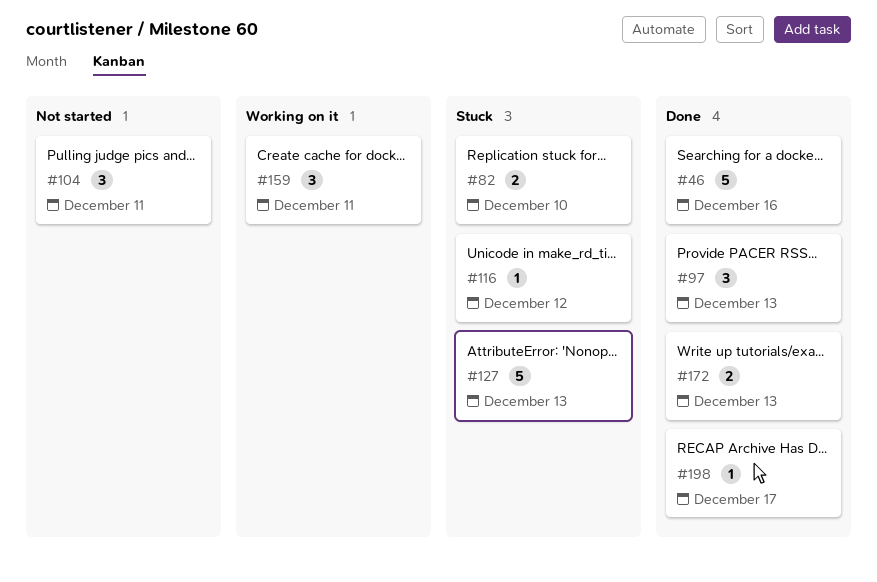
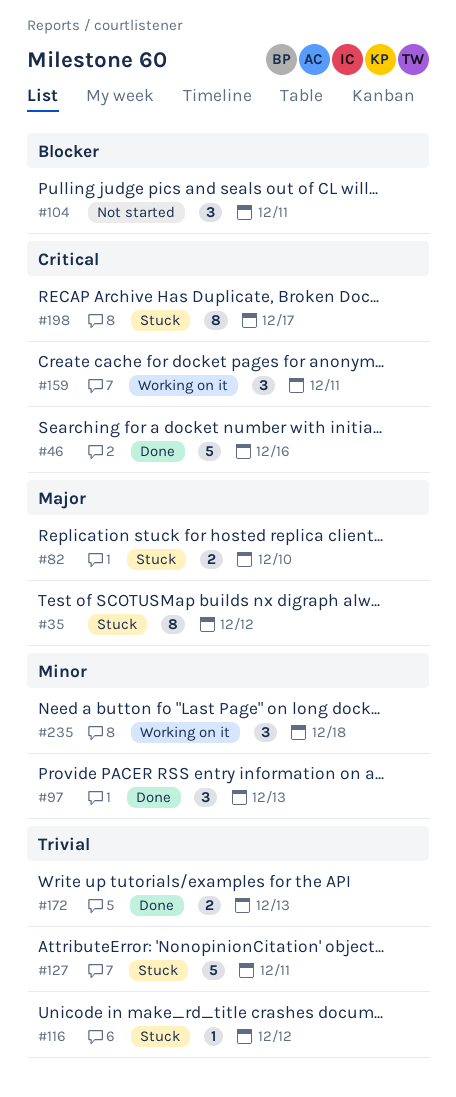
#35: none -> present
#127, due: Dec 13 -> Dec 11
#198, status: Done -> Stuck
#198, estimate: 1 -> 8
#235: none -> present

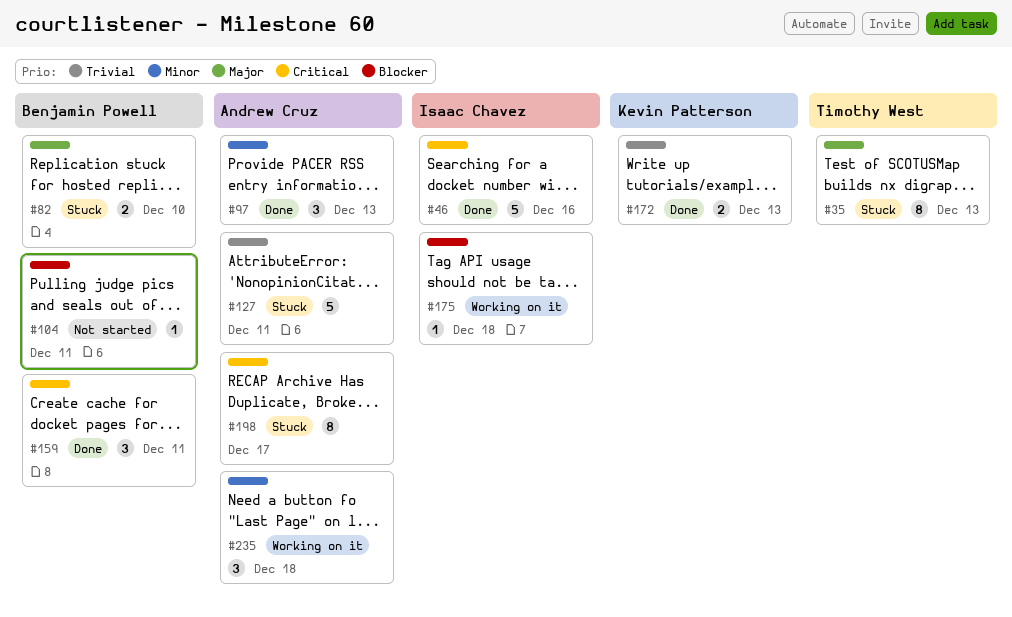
#35, due: Dec 12 -> Dec 13
#104, estimate: 3 -> 1
#116: present -> none
#159, status: Working on it -> Done
#175: none -> present

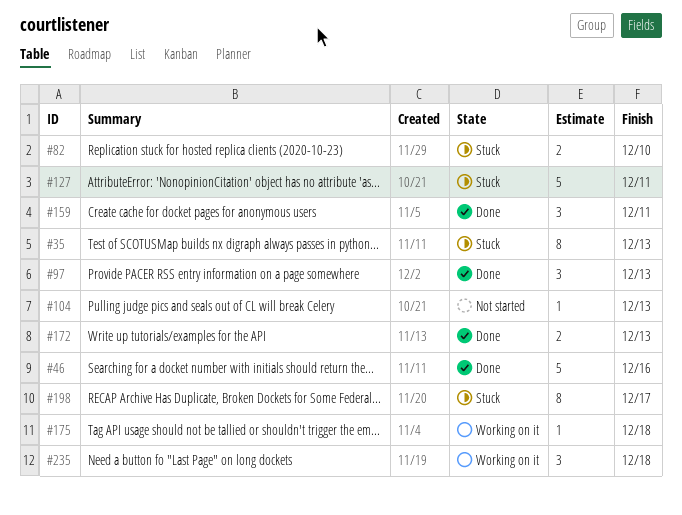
#104, due: Dec 11 -> Dec 13

